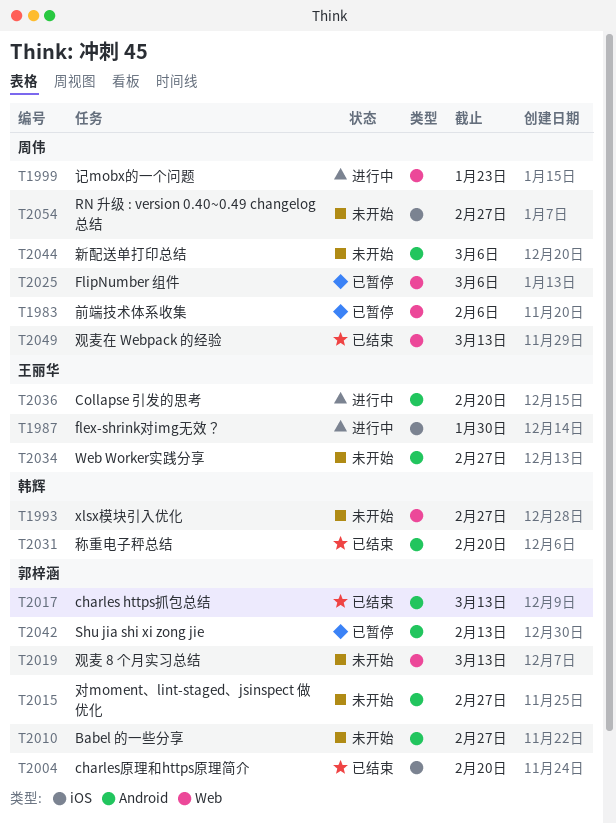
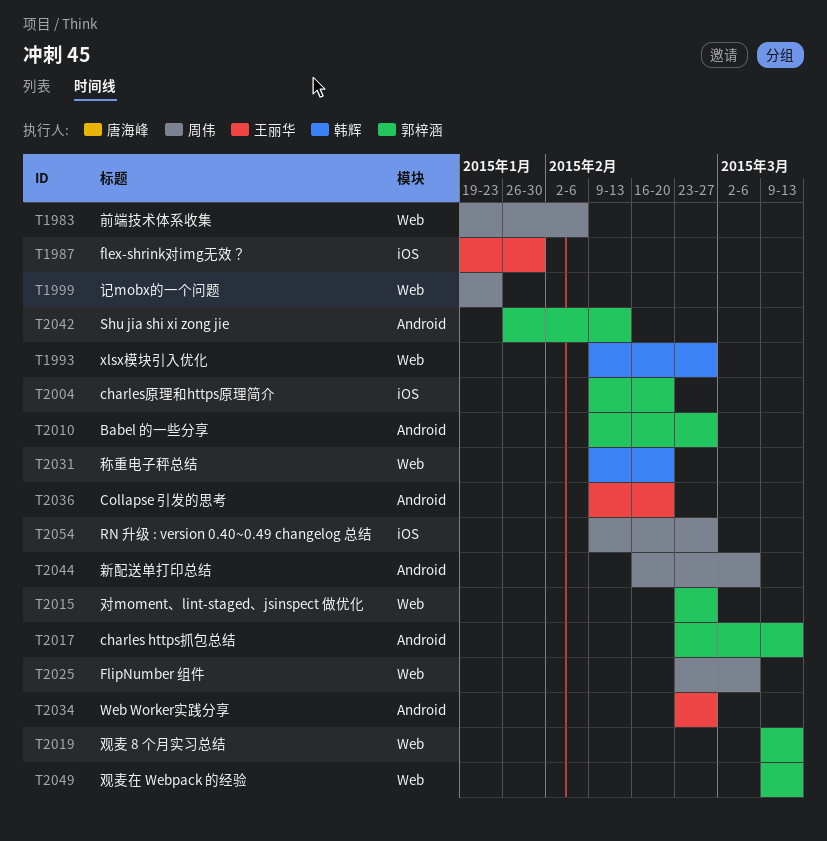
T2015, label: Android -> Web
T2031, label: Android -> Web
T2049, owner: 周伟 -> 郭梓涵

